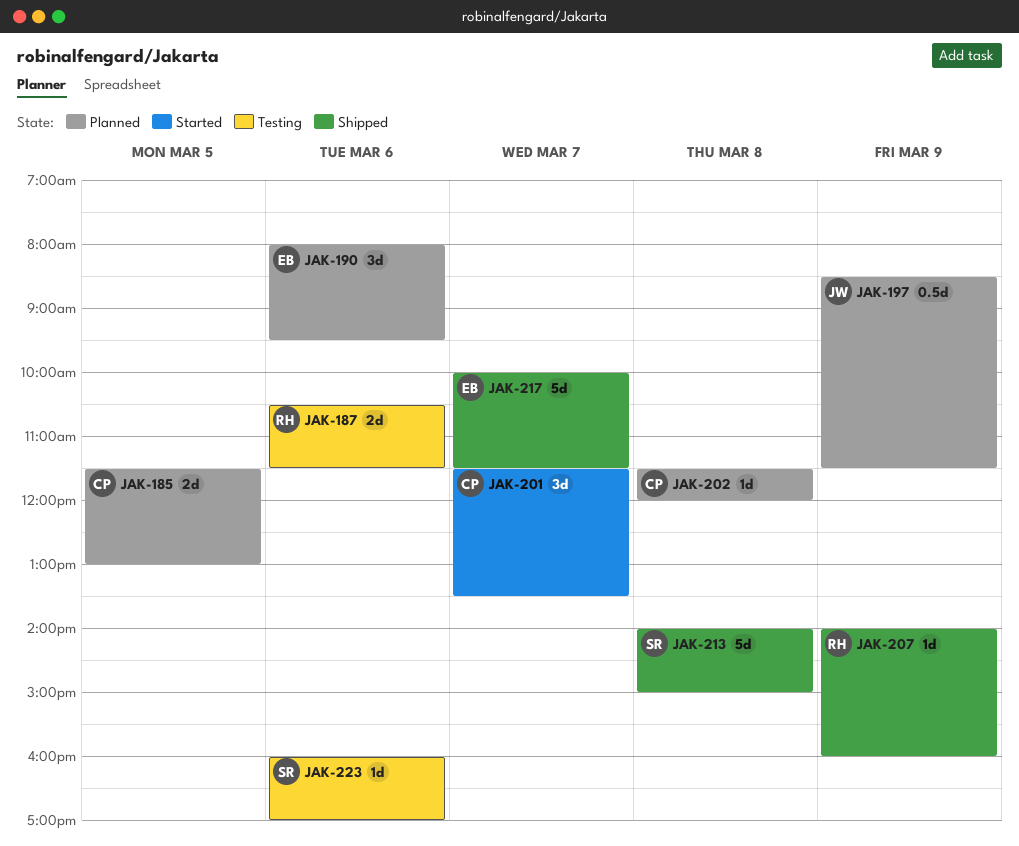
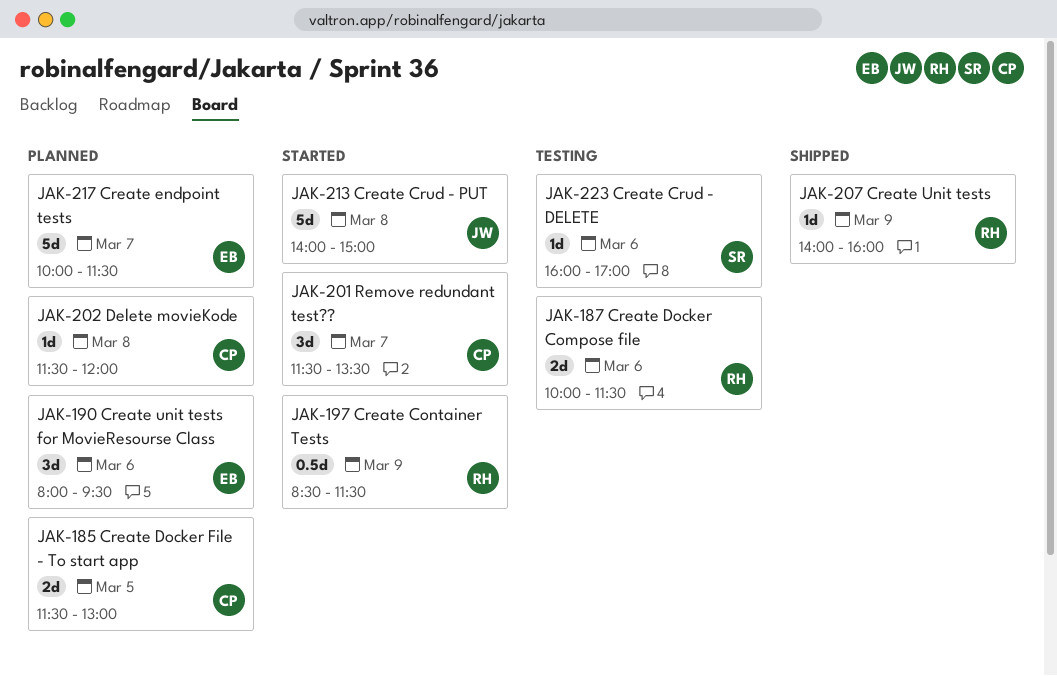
JAK-187, begins: 10:30 -> 10:00
JAK-197, status: Planned -> Started
JAK-197, owner: JW -> RH
JAK-213, status: Shipped -> Started
JAK-213, owner: SR -> JW
JAK-217, status: Shipped -> Planned

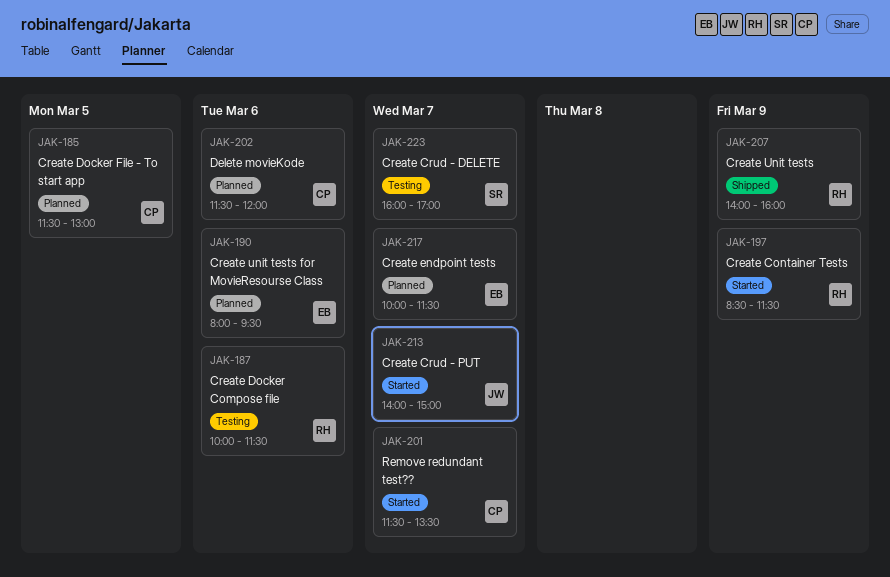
JAK-202, day: Mar 8 -> Mar 6
JAK-213, day: Mar 8 -> Mar 7
JAK-223, day: Mar 6 -> Mar 7

